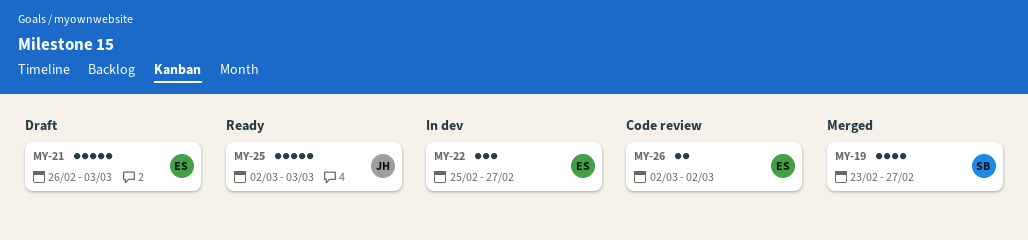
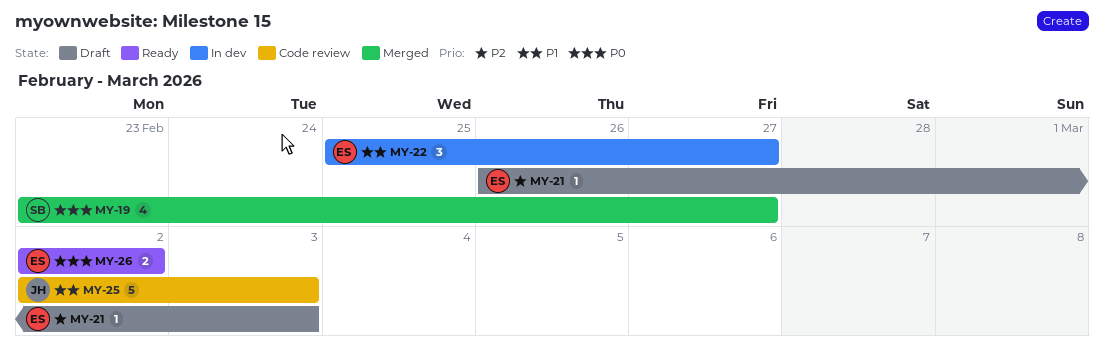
MY-21, estimate: 5 -> 1
MY-25, status: Ready -> Code review
MY-26, status: Code review -> Ready

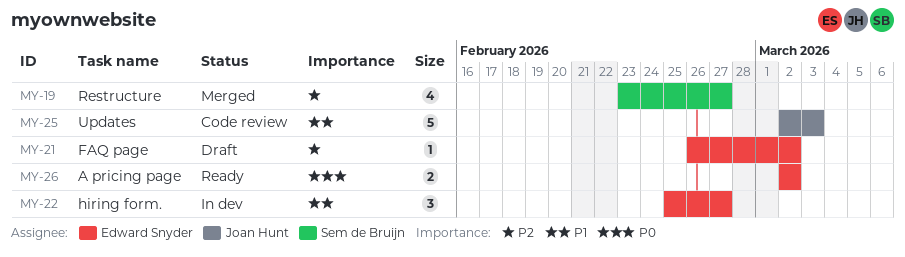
MY-19, priority: P0 -> P2
MY-21, due: Mar 3 -> Mar 2

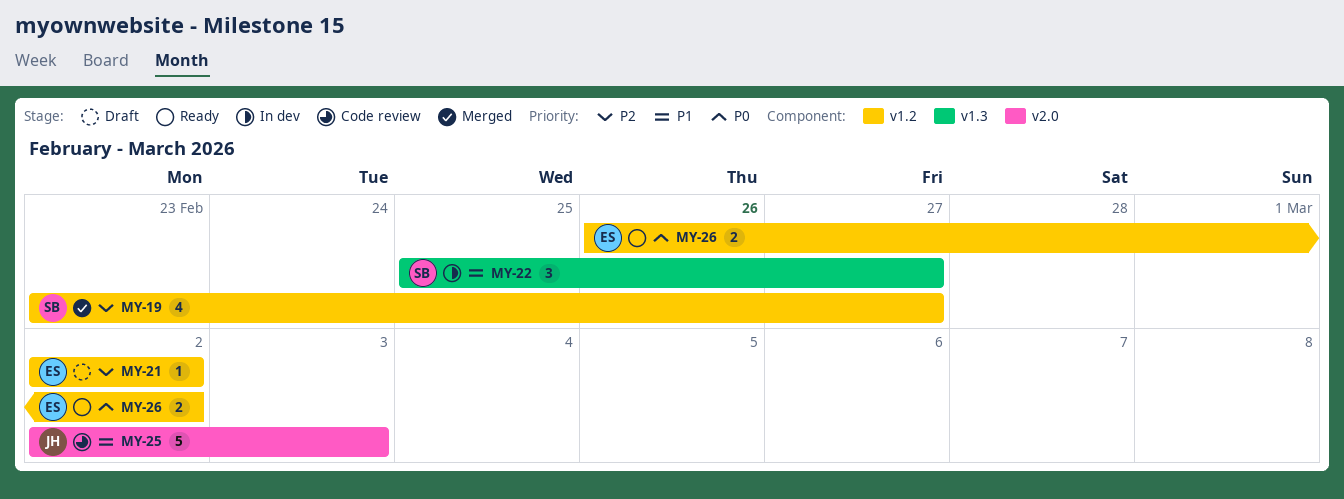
MY-21, start: Feb 26 -> Mar 2
MY-22, owner: Edward Snyder -> Sem de Bruijn
MY-26, start: Mar 2 -> Feb 26

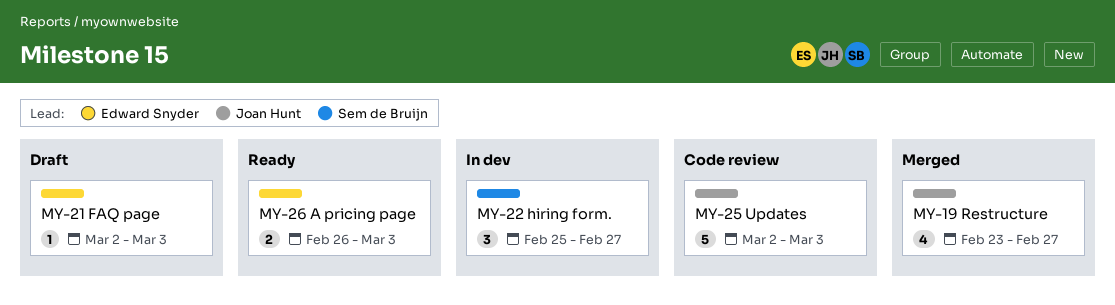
MY-19, owner: Sem de Bruijn -> Joan Hunt
MY-21, due: Mar 2 -> Mar 3
MY-26, due: Mar 2 -> Mar 3

